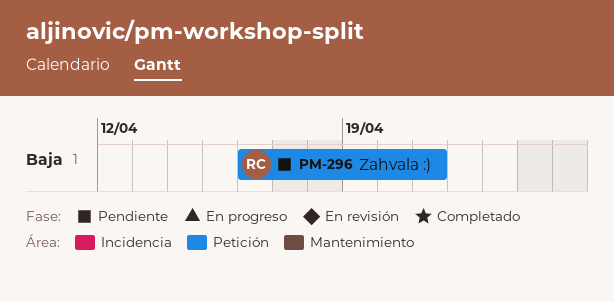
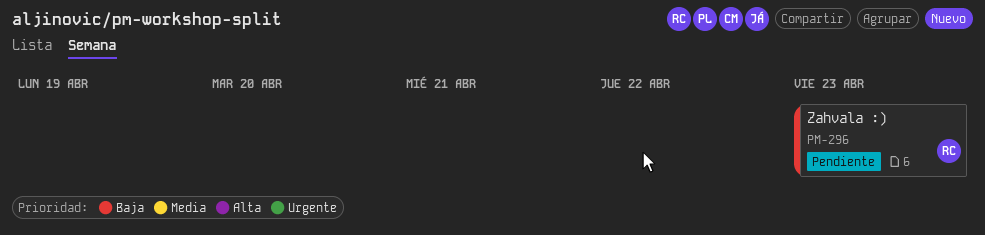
PM-296, due: Apr 21 -> Apr 23

